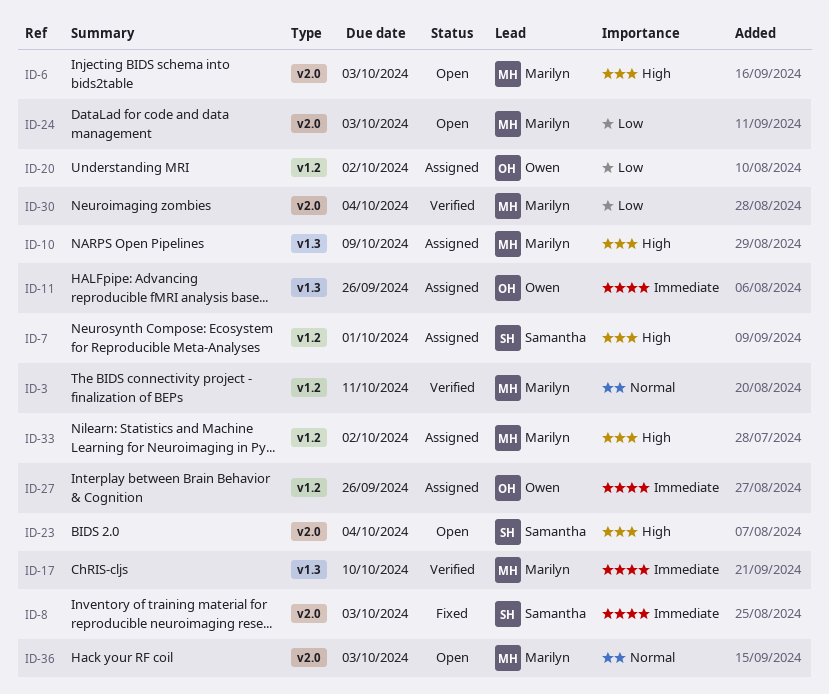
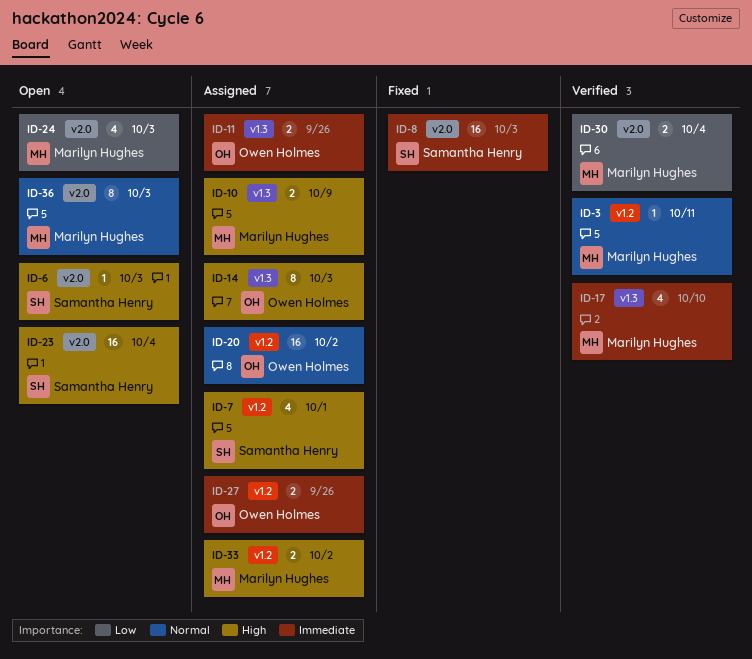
ID-6, owner: Marilyn Hughes -> Samantha Henry
ID-14: none -> present
ID-20, priority: Low -> Normal

